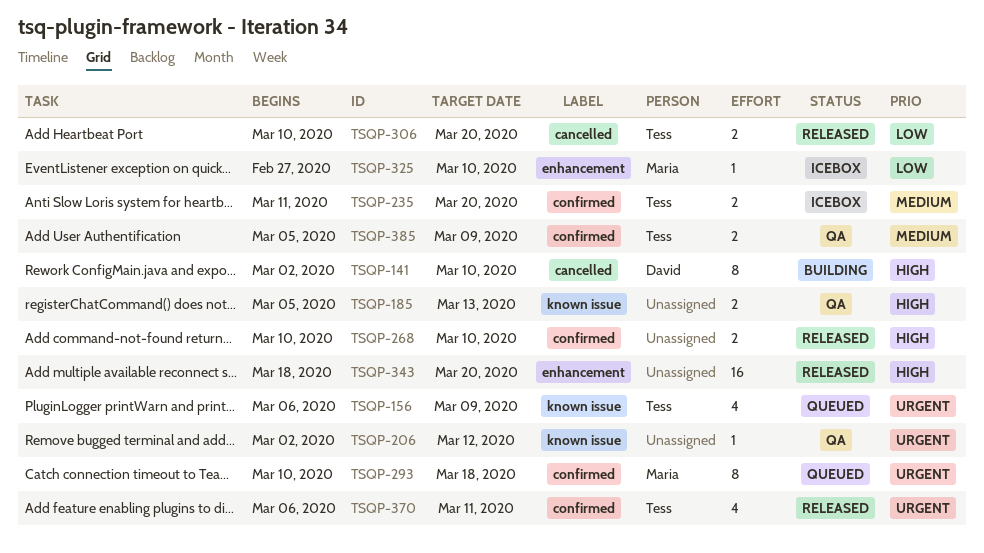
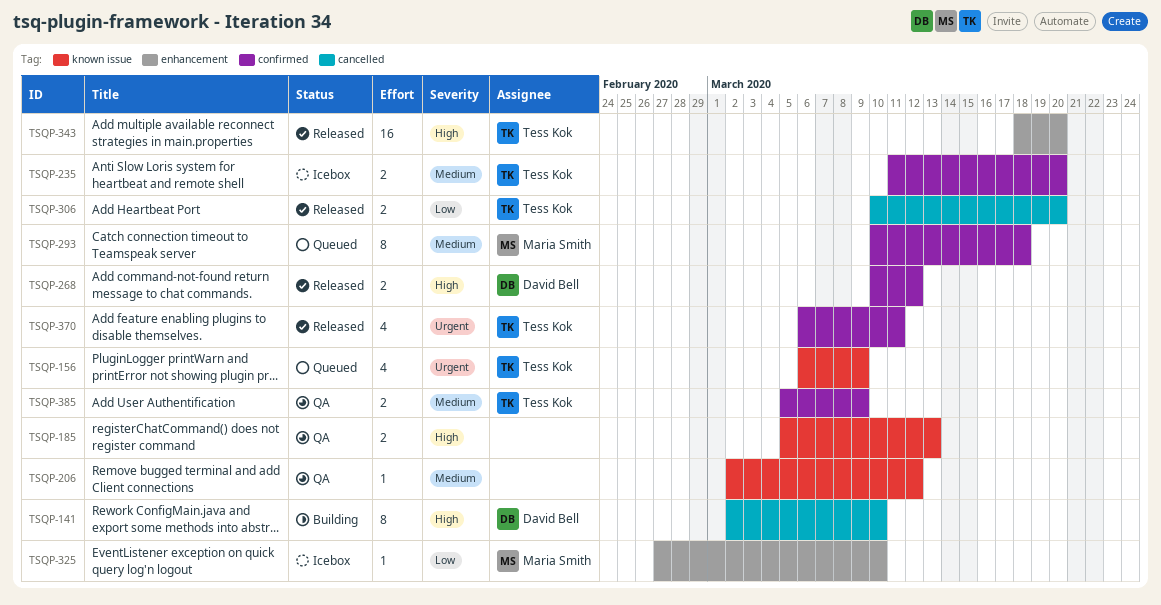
TSQP-206, priority: Urgent -> Medium
TSQP-268, owner: none -> David Bell
TSQP-268, due: Mar 10 -> Mar 12
TSQP-293, priority: Urgent -> Medium
TSQP-343, owner: none -> Tess Kok

